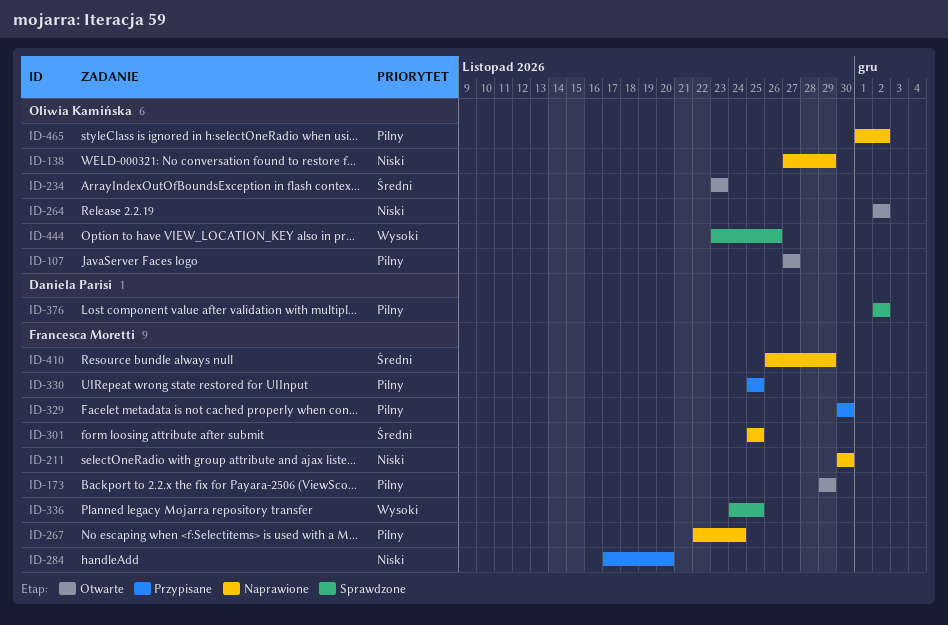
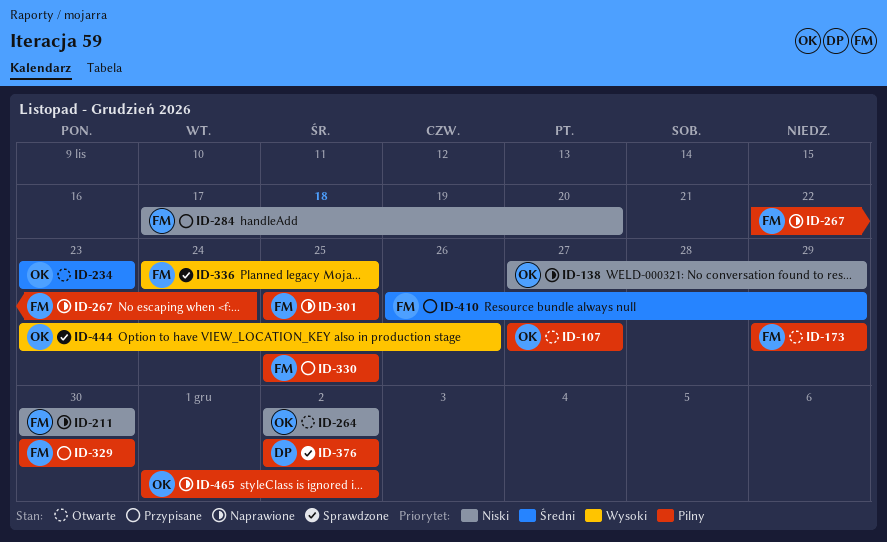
ID-301, priority: Średni -> Pilny
ID-410, status: Naprawione -> Przypisane

